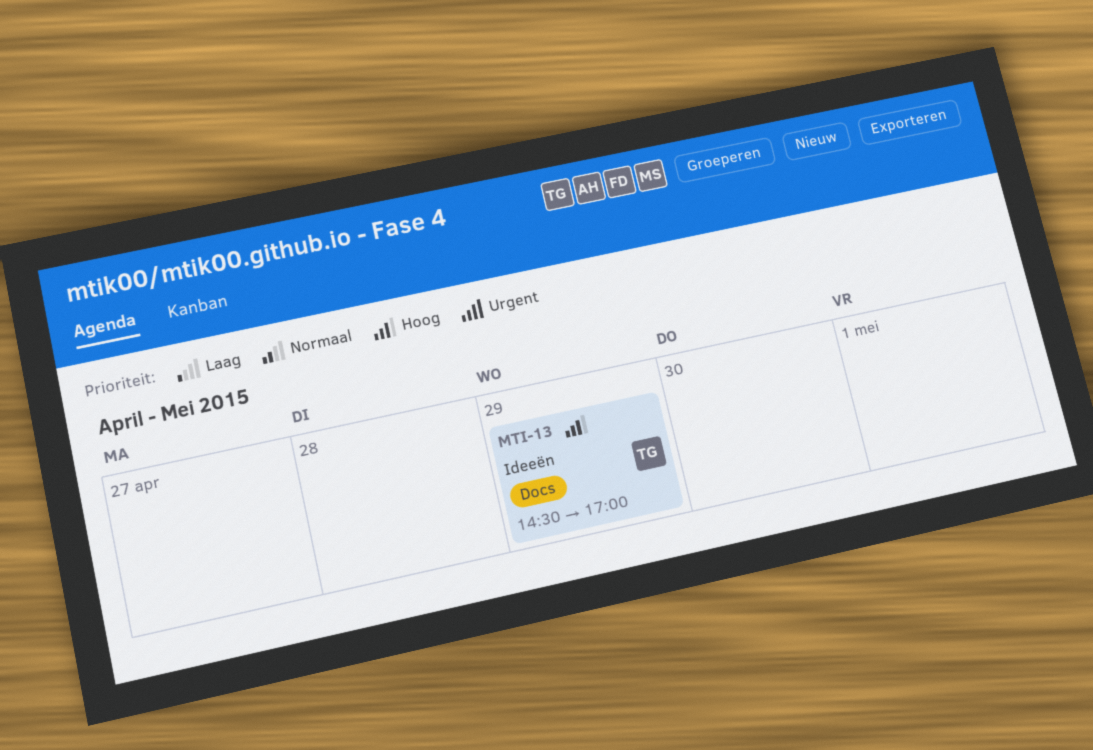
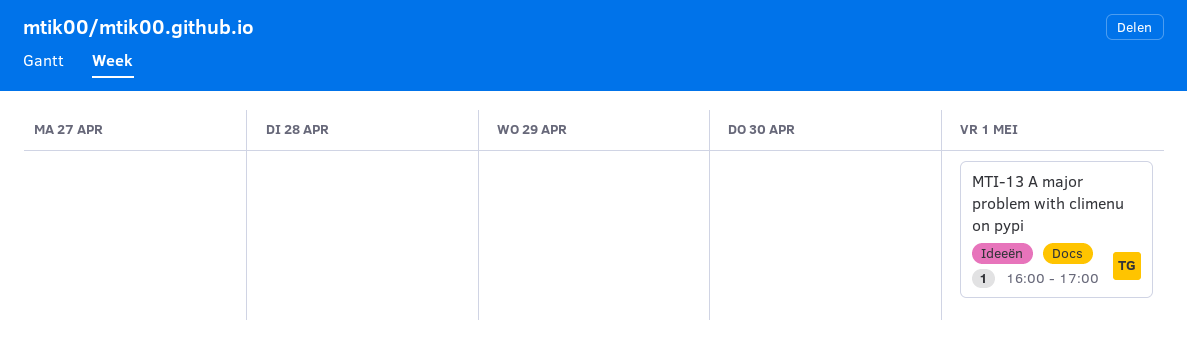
MTI-13, day: Apr 29 -> May 1
MTI-13, begins: 14:30 -> 16:00

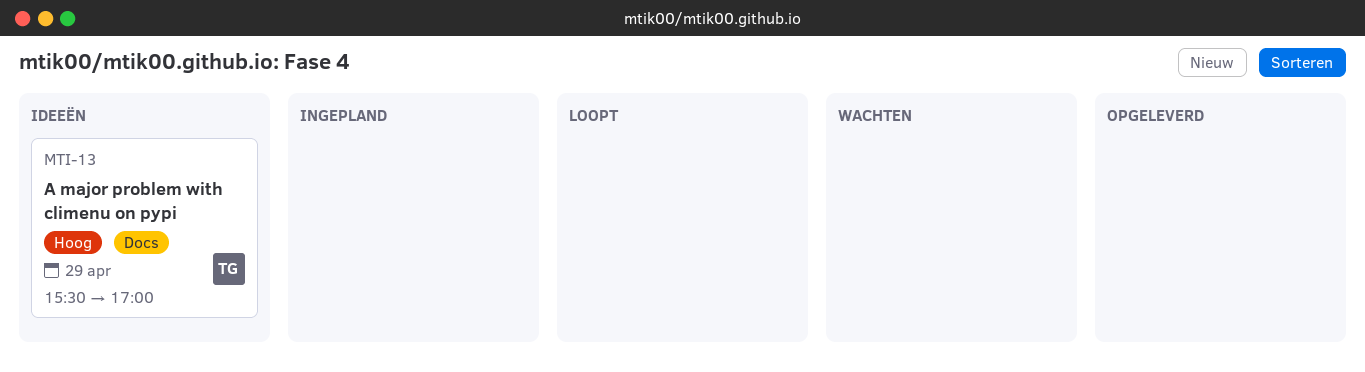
MTI-13, day: May 1 -> Apr 29
MTI-13, begins: 16:00 -> 15:30

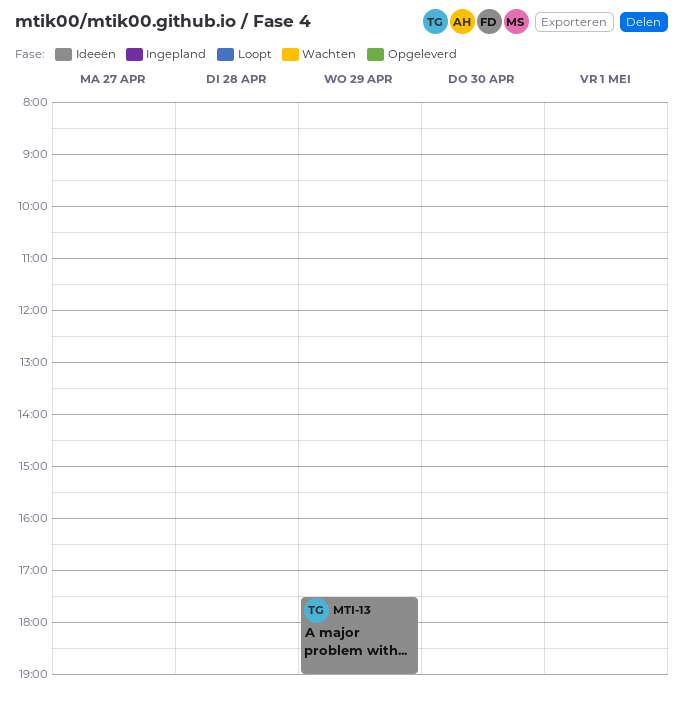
MTI-13, begins: 15:30 -> 17:30
MTI-13, ends: 17:00 -> 19:00

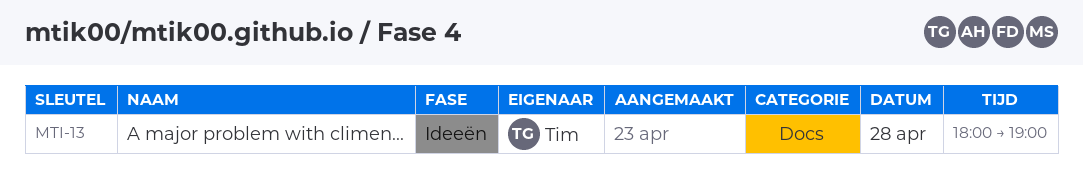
MTI-13, day: Apr 29 -> Apr 28
MTI-13, begins: 17:30 -> 18:00

